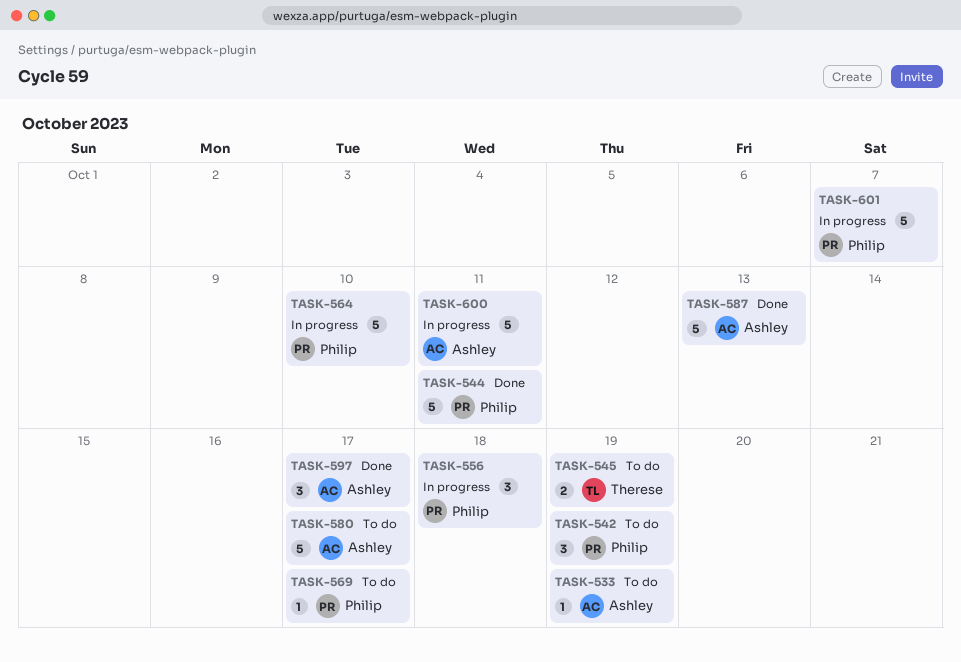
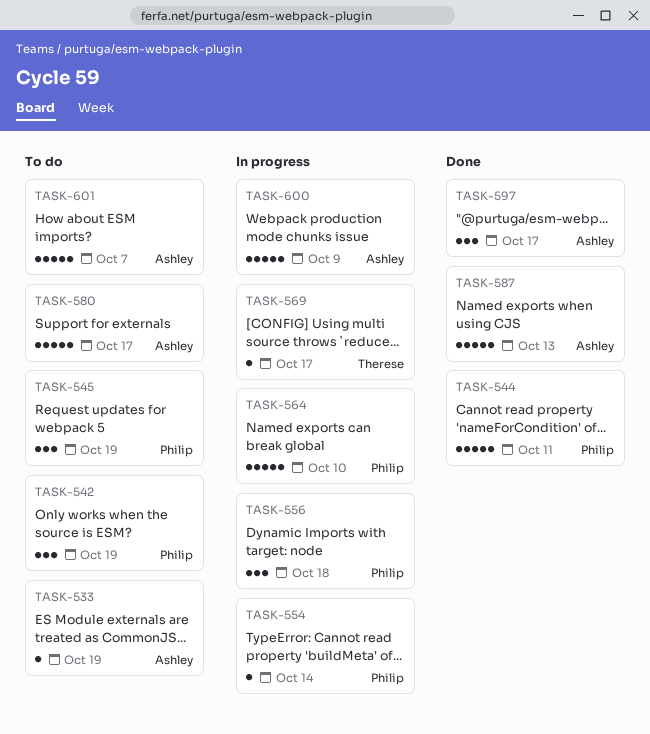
TASK-545, owner: Therese -> Philip
TASK-545, estimate: 2 -> 3
TASK-554: none -> present
TASK-569, status: To do -> In progress
TASK-569, owner: Philip -> Therese
TASK-600, due: Oct 11 -> Oct 9
TASK-601, status: In progress -> To do
TASK-601, owner: Philip -> Ashley

